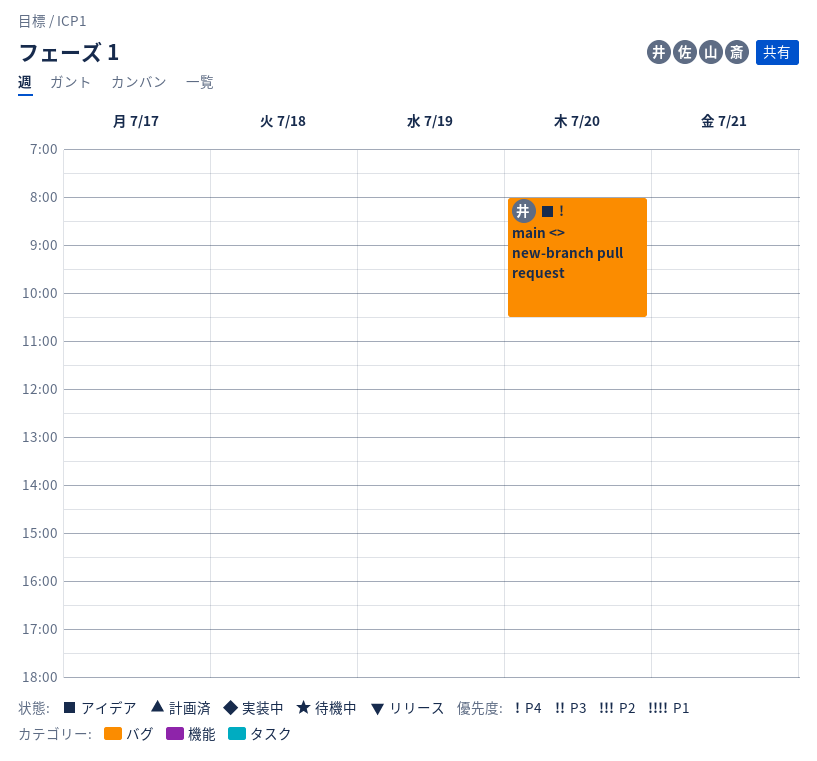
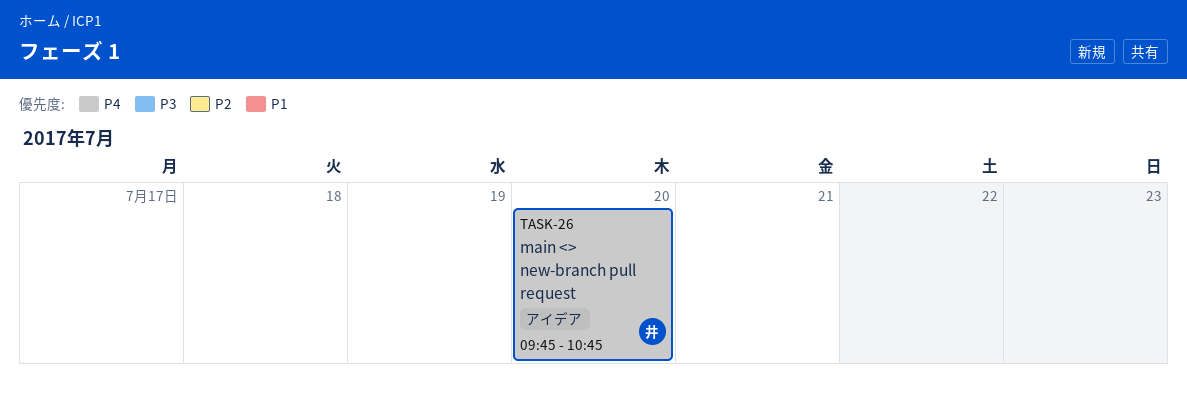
main <> new-branch pull request, begins: 08:00 -> 09:45
main <> new-branch pull request, ends: 10:30 -> 10:45

